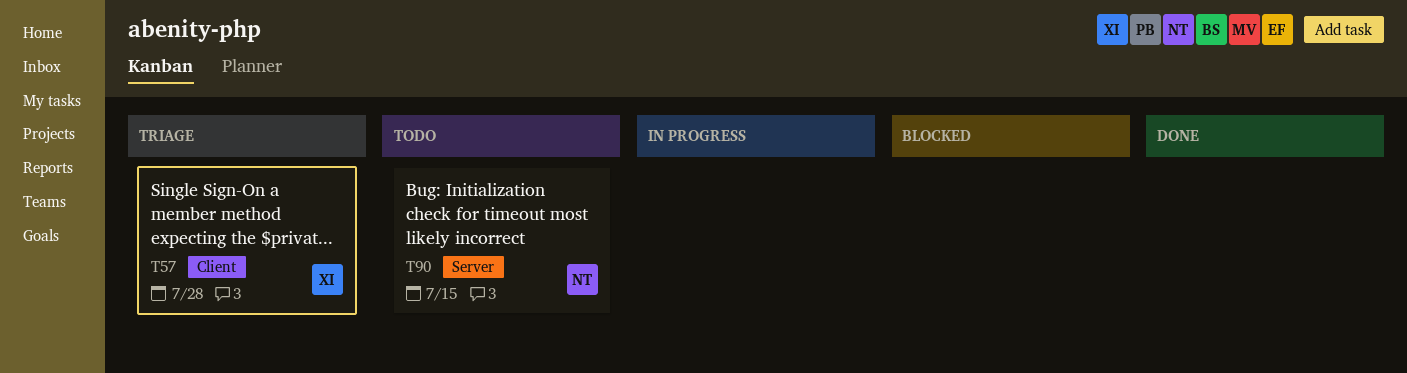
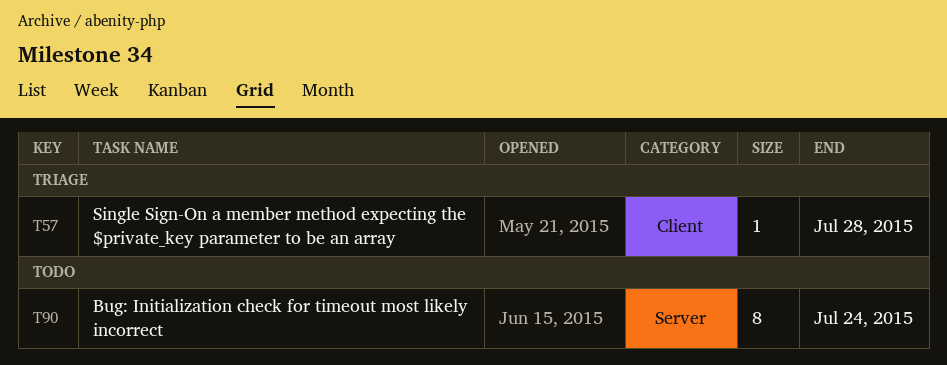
T90, due: Jul 15 -> Jul 24

